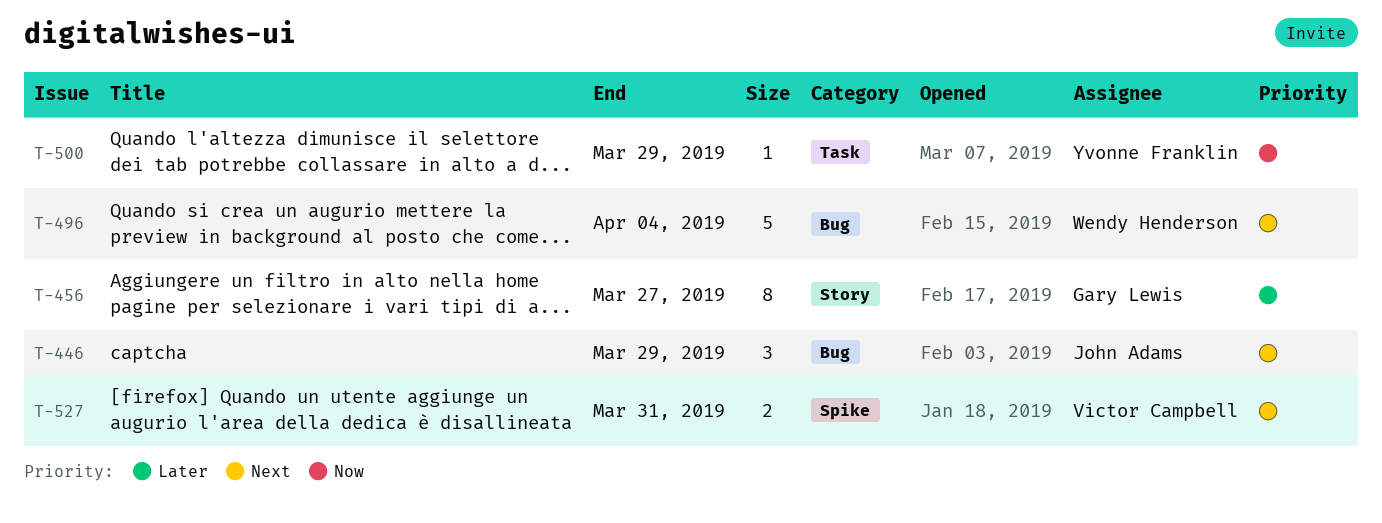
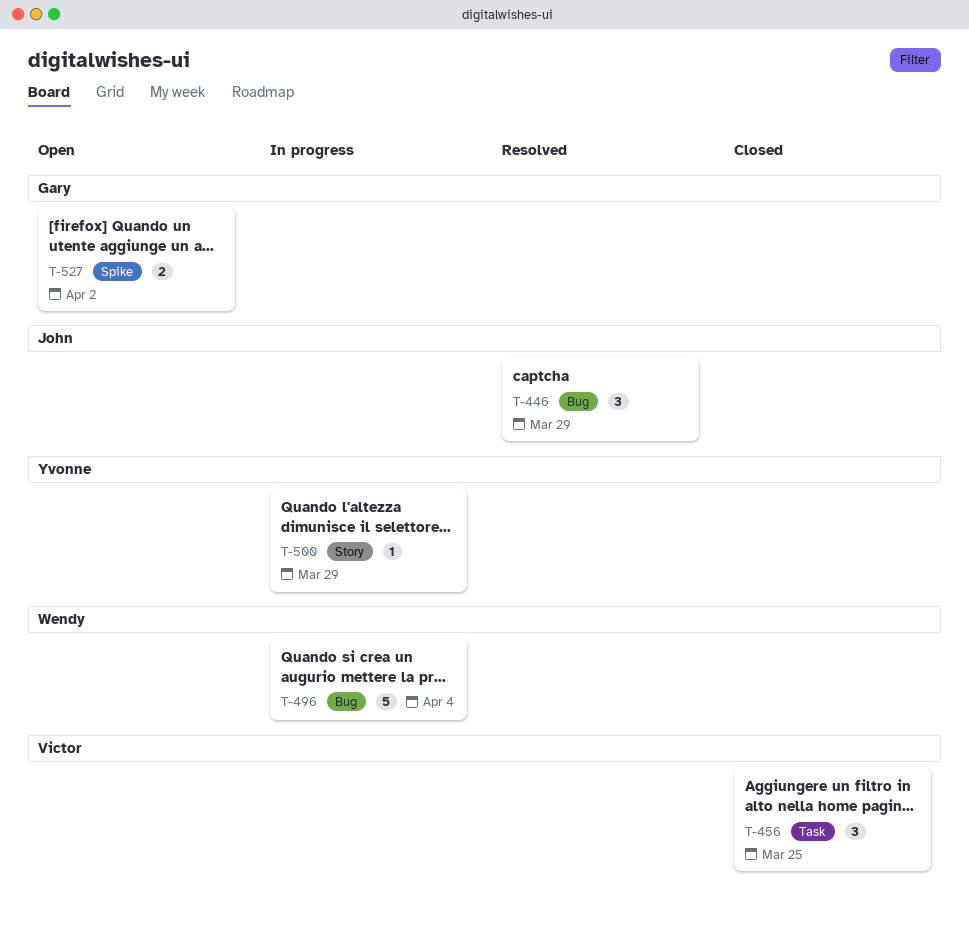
T-456, owner: Gary Lewis -> Victor Campbell
T-456, label: Story -> Task
T-456, estimate: 8 -> 3
T-456, due: Mar 27 -> Mar 25
T-500, label: Task -> Story
T-527, owner: Victor Campbell -> Gary Lewis
T-527, due: Mar 31 -> Apr 2

